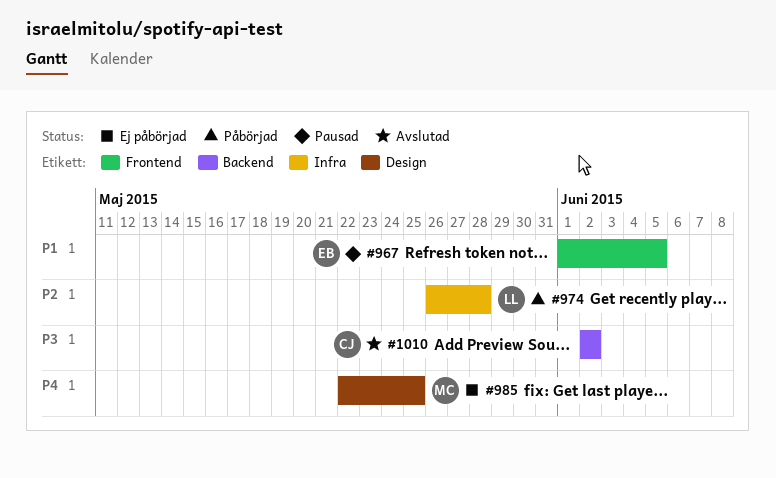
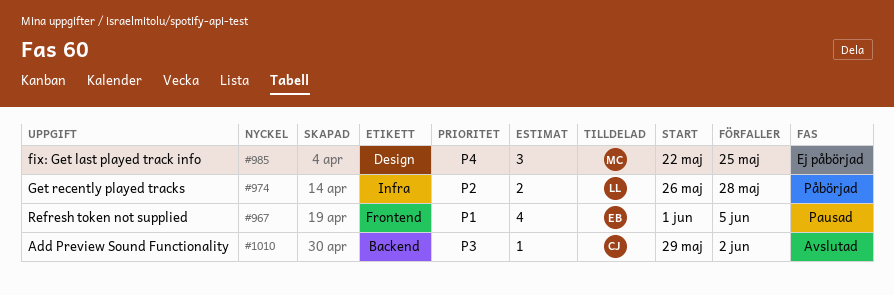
#1010, start: Jun 2 -> May 29

